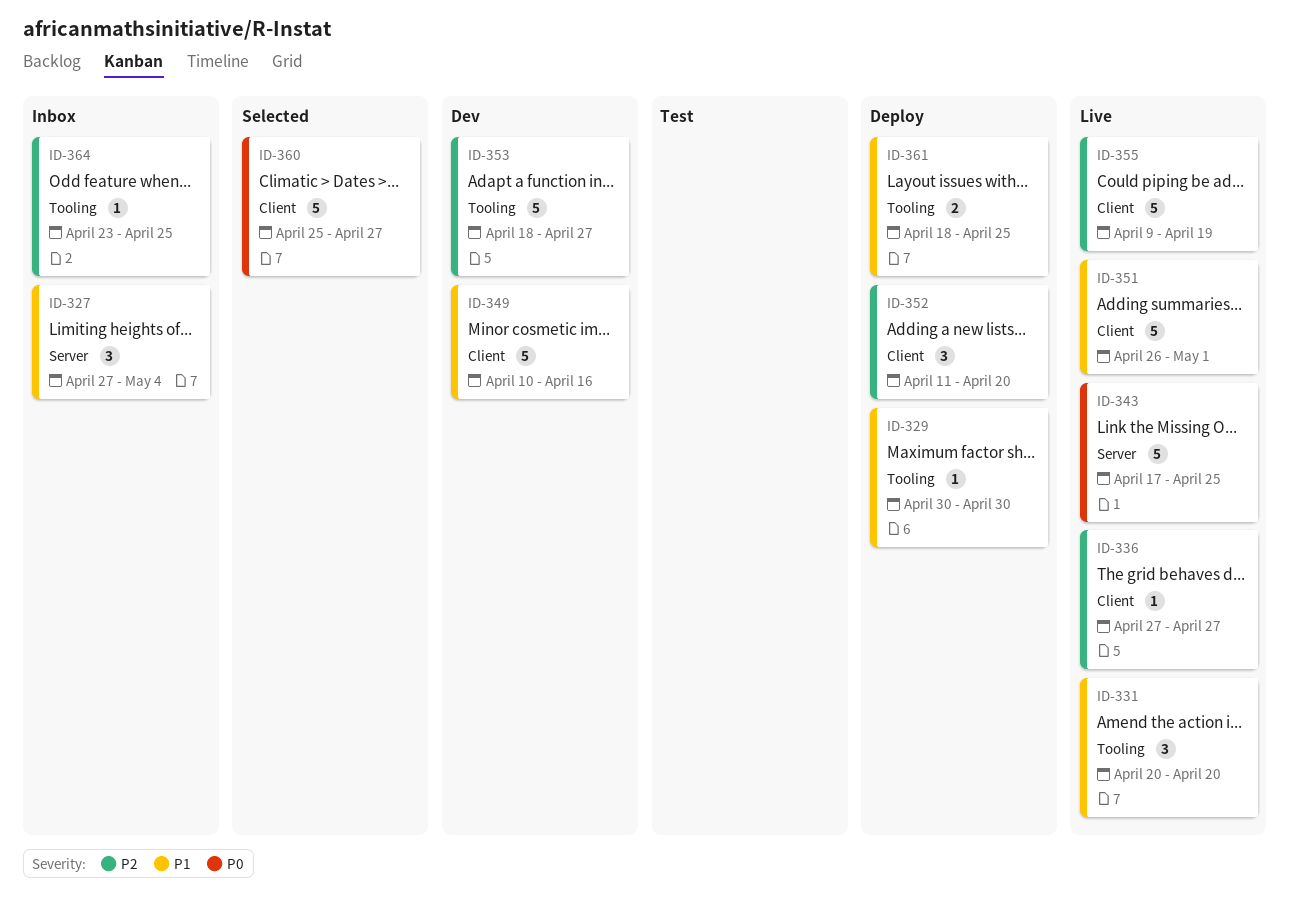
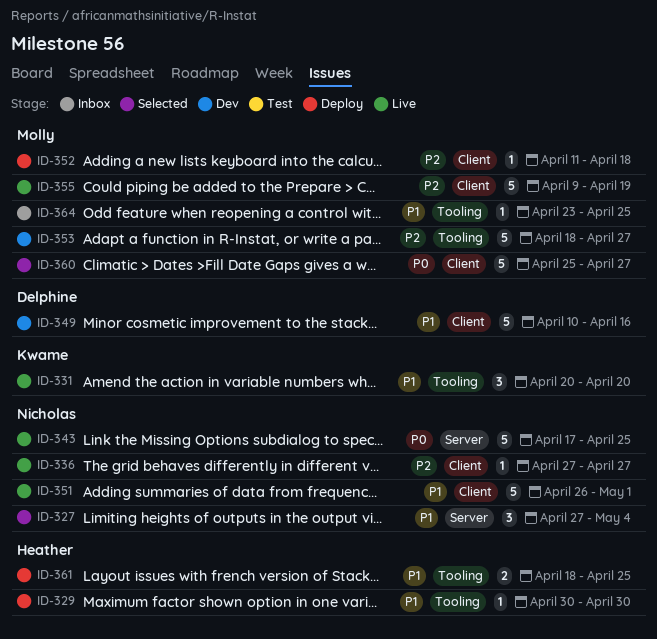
ID-327, status: Inbox -> Selected
ID-352, estimate: 3 -> 1
ID-352, due: Apr 20 -> Apr 18
ID-364, priority: P2 -> P1

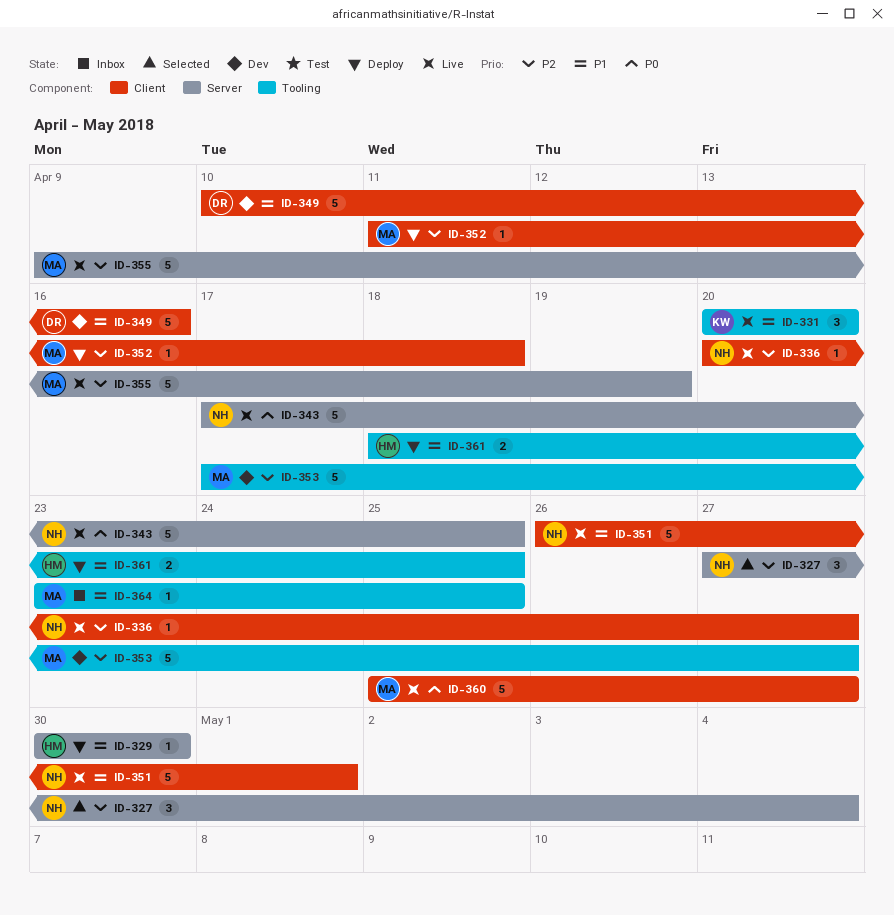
ID-327, priority: P1 -> P2
ID-329, label: Tooling -> Server
ID-336, start: Apr 27 -> Apr 20
ID-353, start: Apr 18 -> Apr 17
ID-355, label: Client -> Server
ID-360, status: Selected -> Live

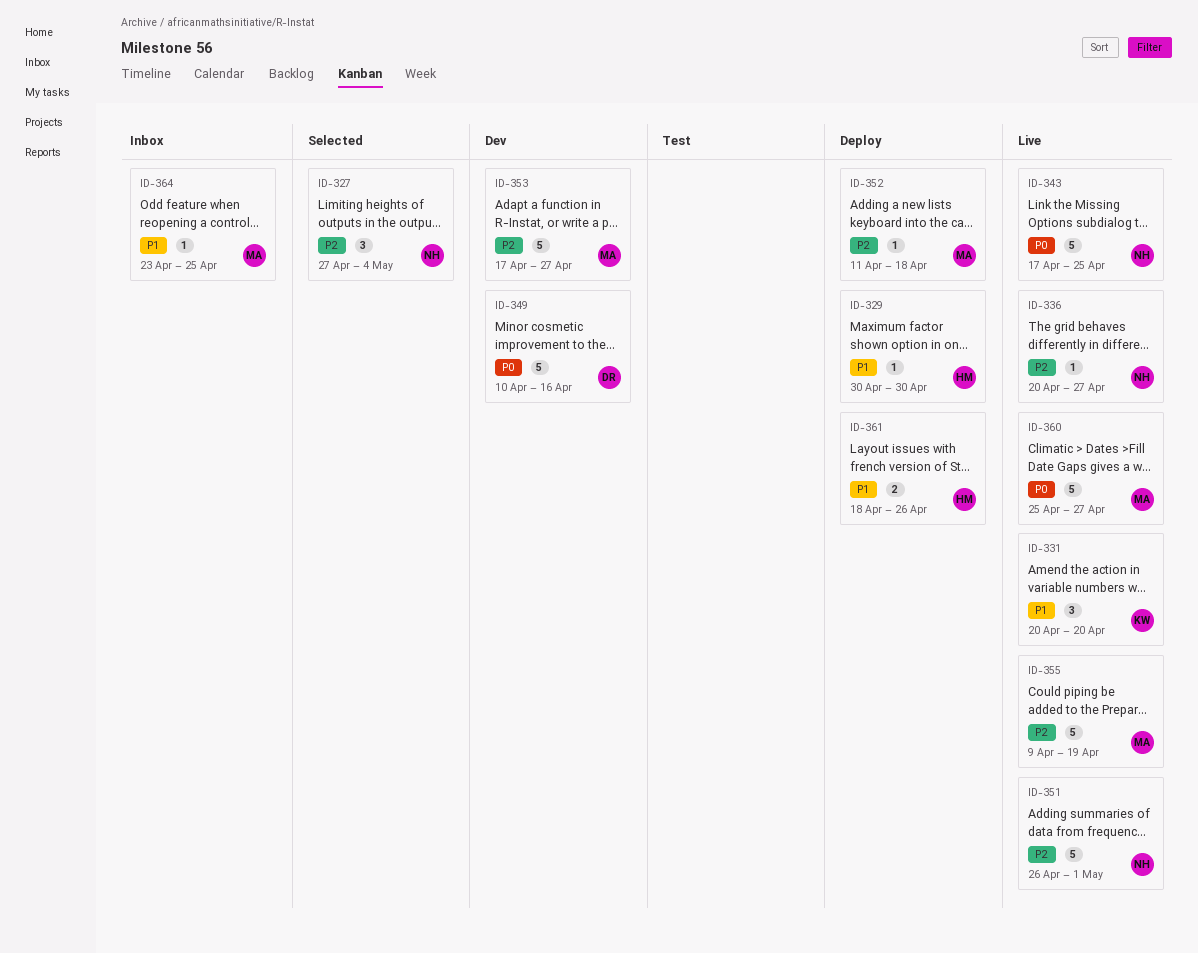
ID-349, priority: P1 -> P0
ID-351, priority: P1 -> P2
ID-361, due: Apr 25 -> Apr 26

